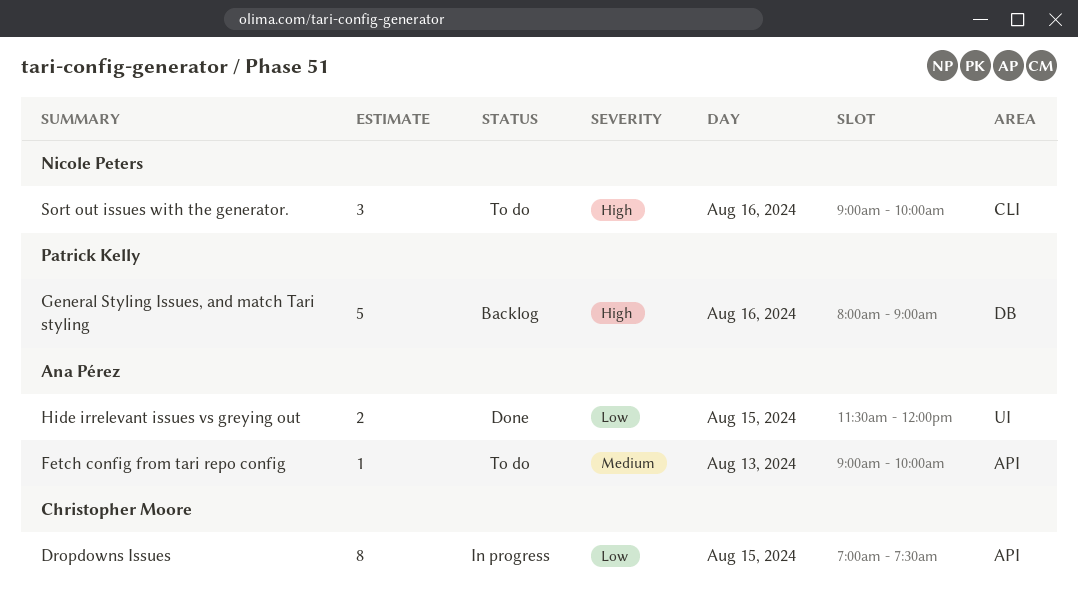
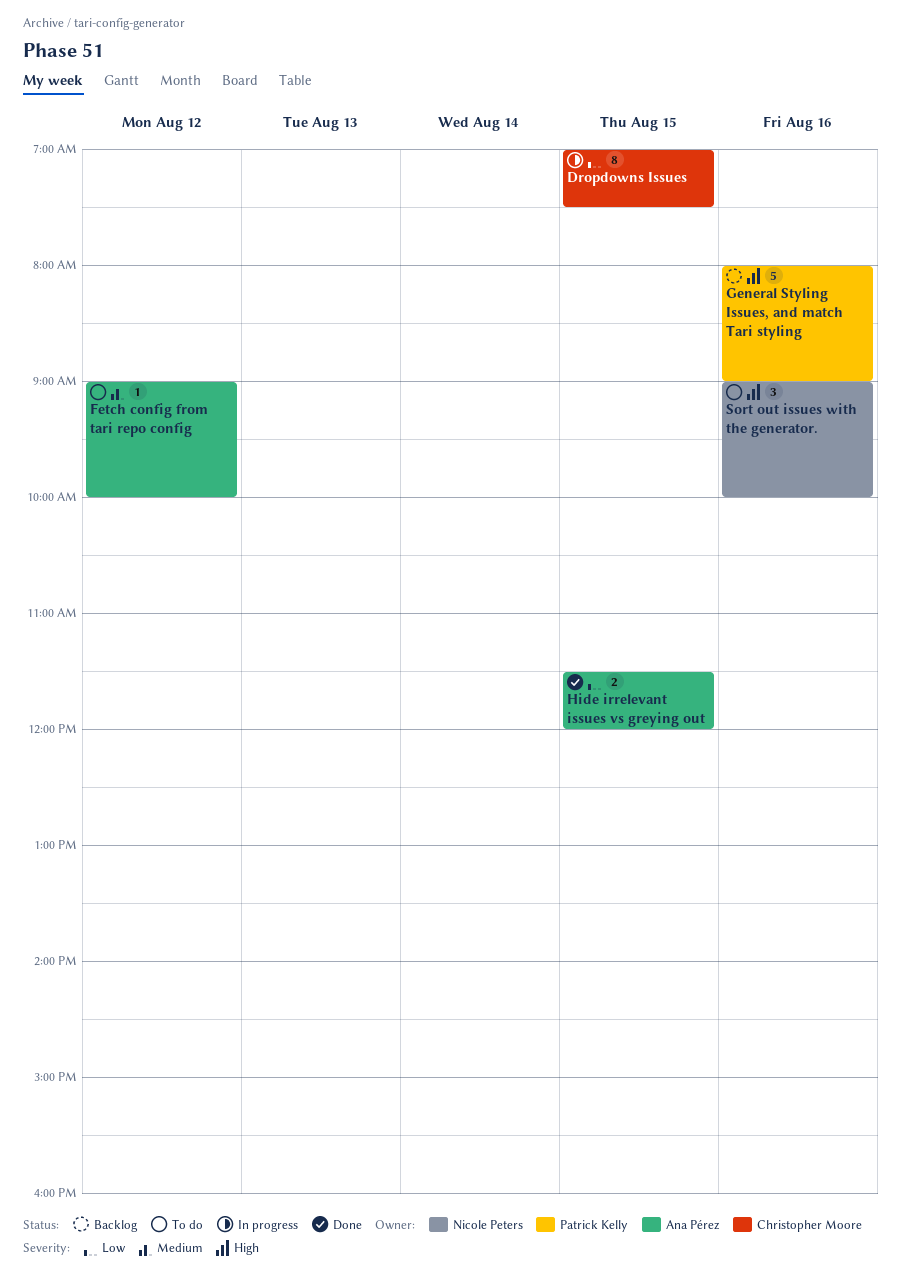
Fetch config from tari repo config, day: Aug 13 -> Aug 12

